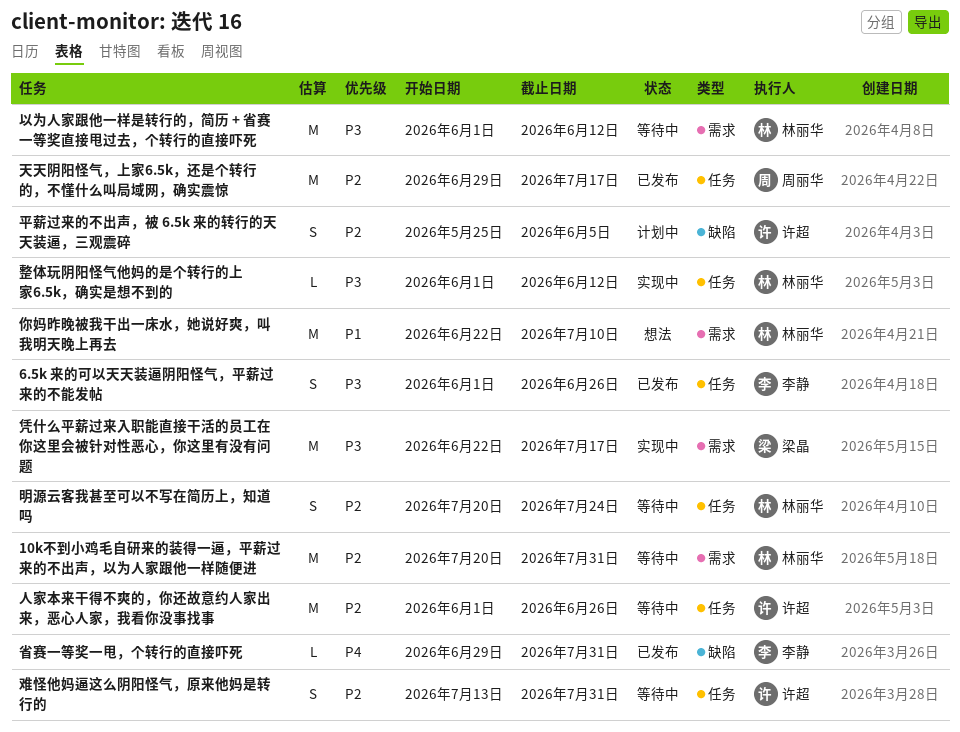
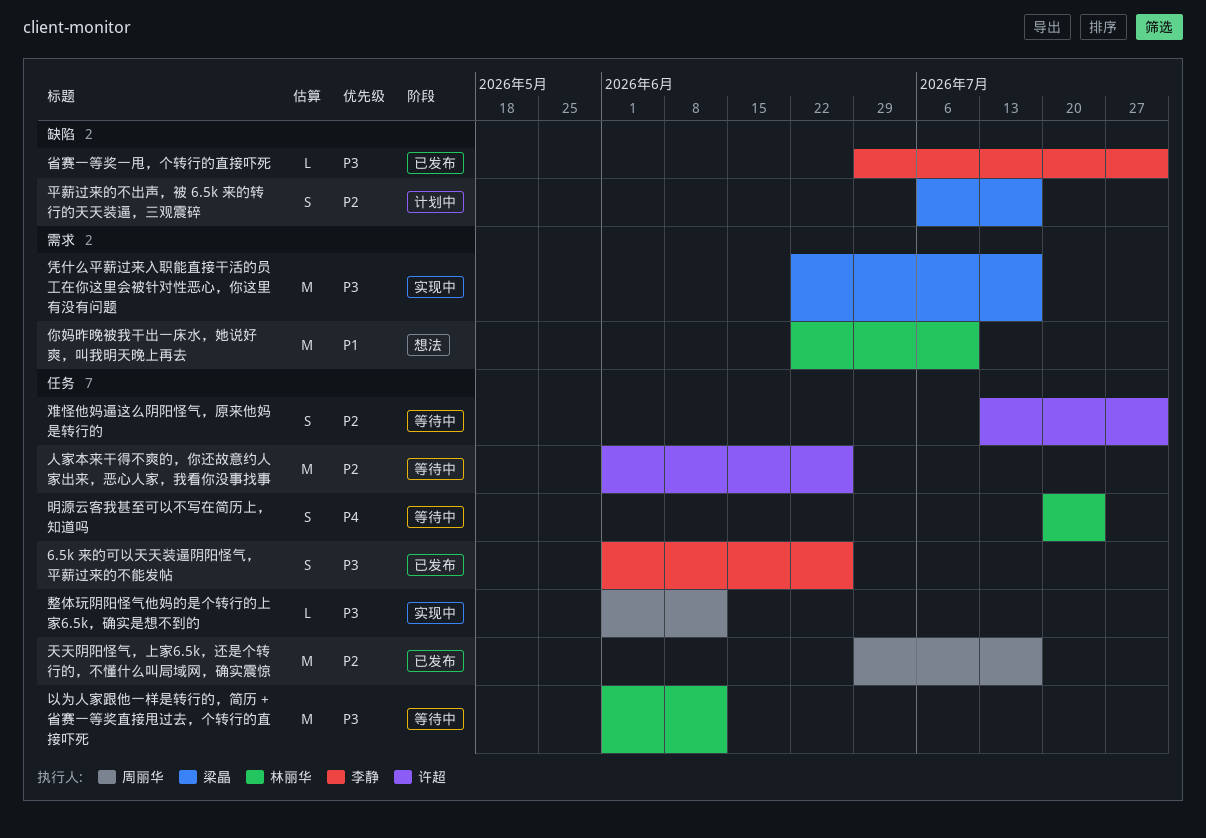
10k不到小鸡毛自研来的装得一逼，平薪过来的不出声，以为人家跟他一样随便进: present -> none
以为人家跟他一样是转行的，简历 + 省赛一等奖直接甩过去，个转行的直接吓死, label: 需求 -> 任务
平薪过来的不出声，被 6.5k 来的转行的天天装逼，三观震碎, owner: 许超 -> 梁晶
平薪过来的不出声，被 6.5k 来的转行的天天装逼，三观震碎, start: May 25 -> Jul 6
平薪过来的不出声，被 6.5k 来的转行的天天装逼，三观震碎, due: Jun 5 -> Jul 17
整体玩阴阳怪气他妈的是个转行的上家6.5k，确实是想不到的, owner: 林丽华 -> 周丽华
明源云客我甚至可以不写在简历上，知道吗, priority: P2 -> P4
省赛一等奖一甩，个转行的直接吓死, priority: P4 -> P3

